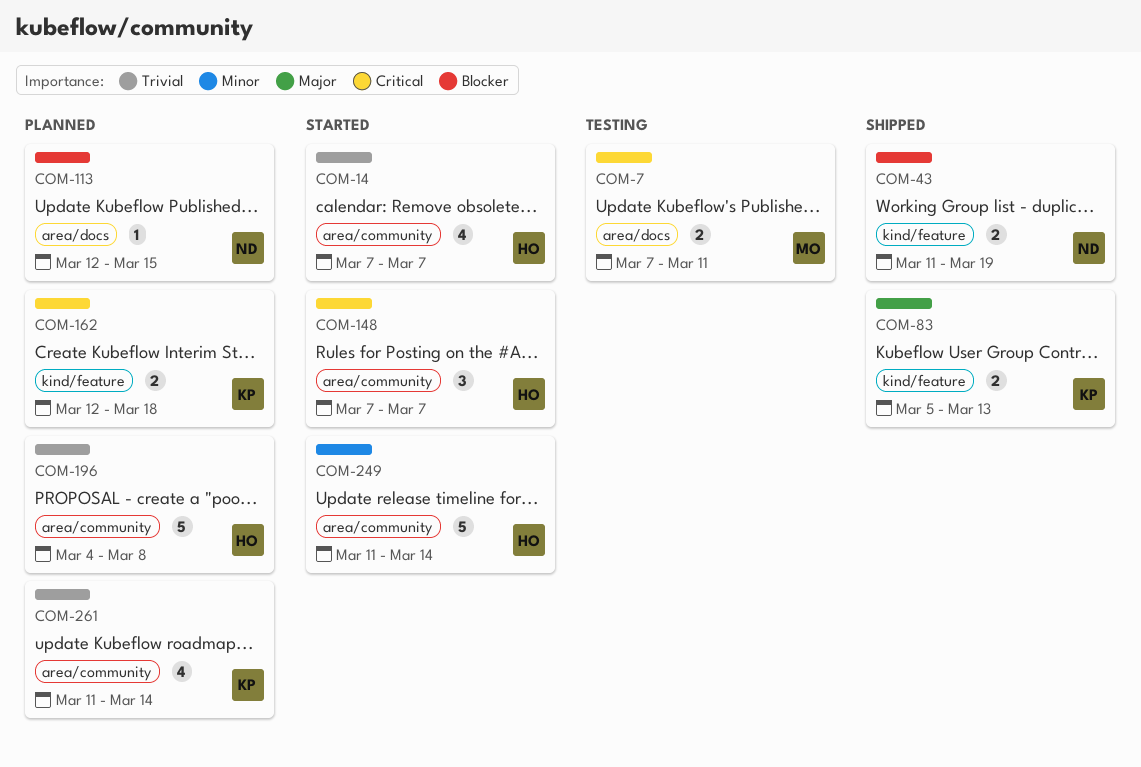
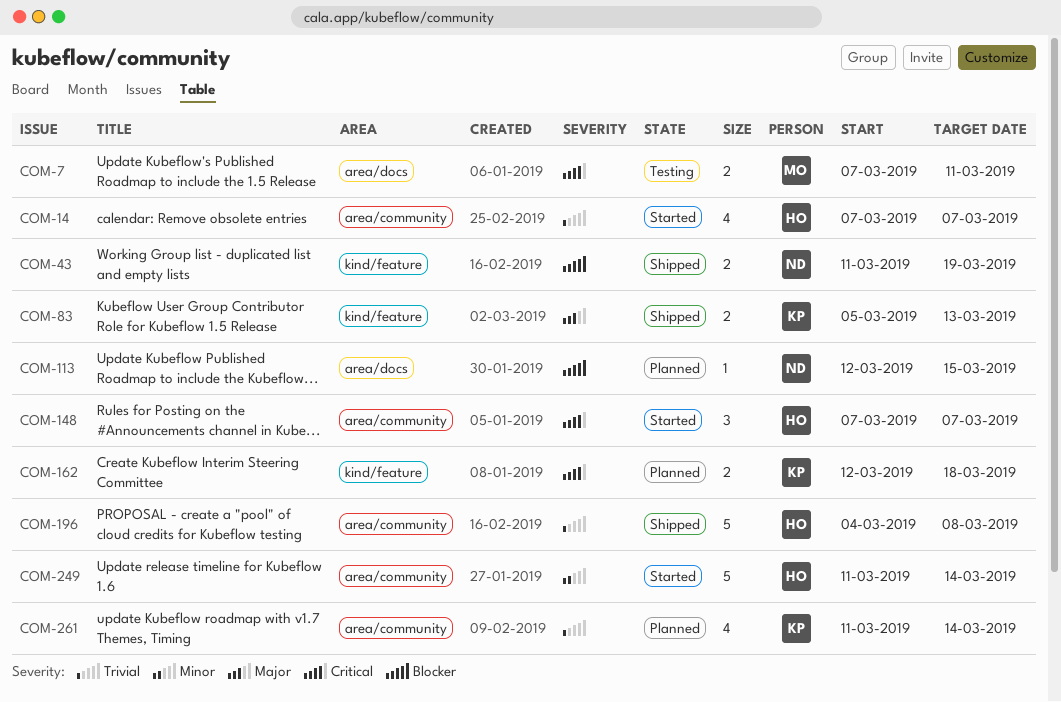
COM-196, status: Planned -> Shipped

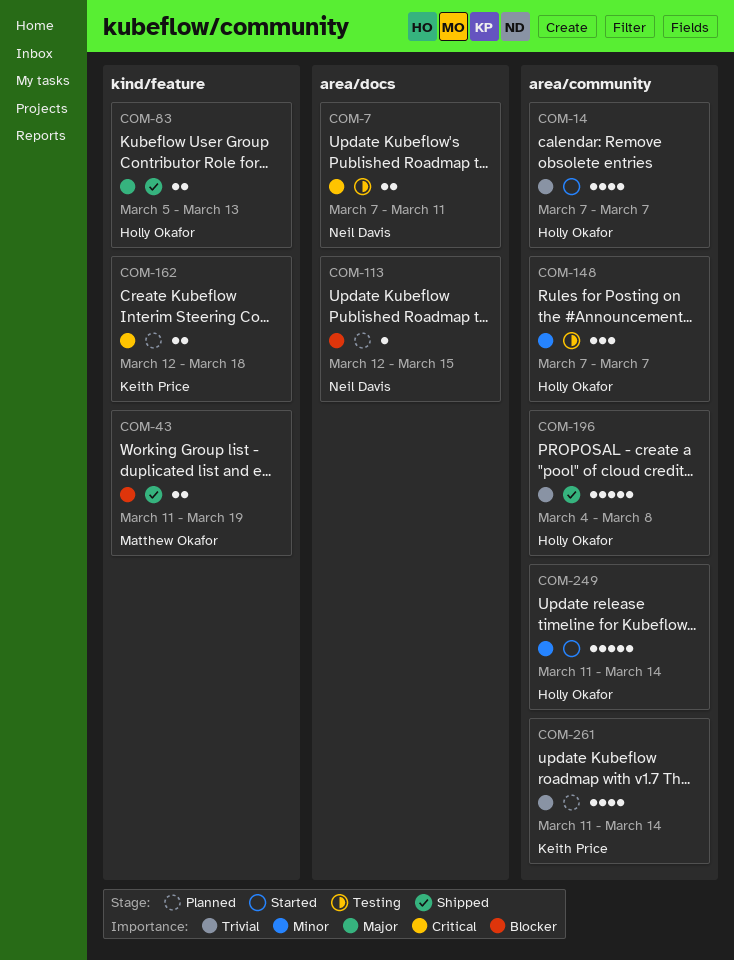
COM-7, owner: Matthew Okafor -> Neil Davis
COM-43, owner: Neil Davis -> Matthew Okafor
COM-83, owner: Keith Price -> Holly Okafor
COM-148, status: Started -> Testing
COM-148, priority: Critical -> Minor

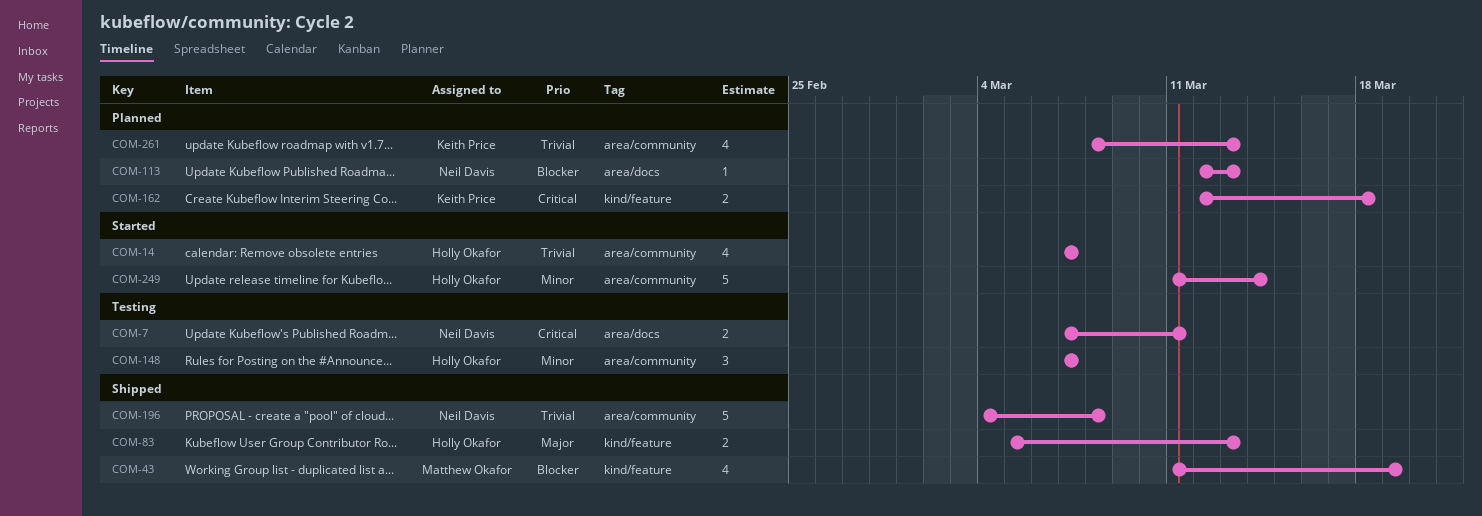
COM-43, estimate: 2 -> 4
COM-113, due: Mar 15 -> Mar 13
COM-196, owner: Holly Okafor -> Neil Davis
COM-261, start: Mar 11 -> Mar 8
COM-261, due: Mar 14 -> Mar 13

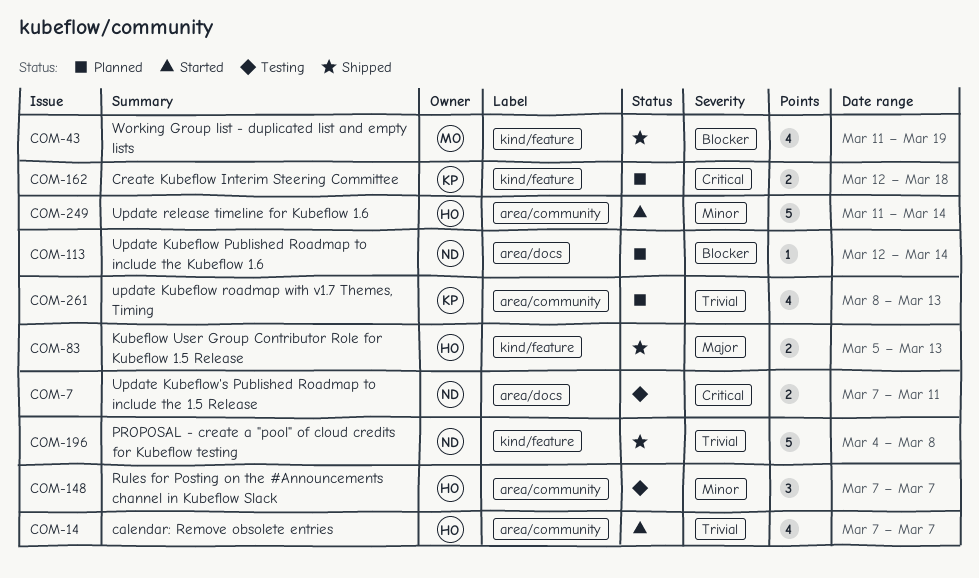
COM-113, due: Mar 13 -> Mar 14
COM-196, label: area/community -> kind/feature

